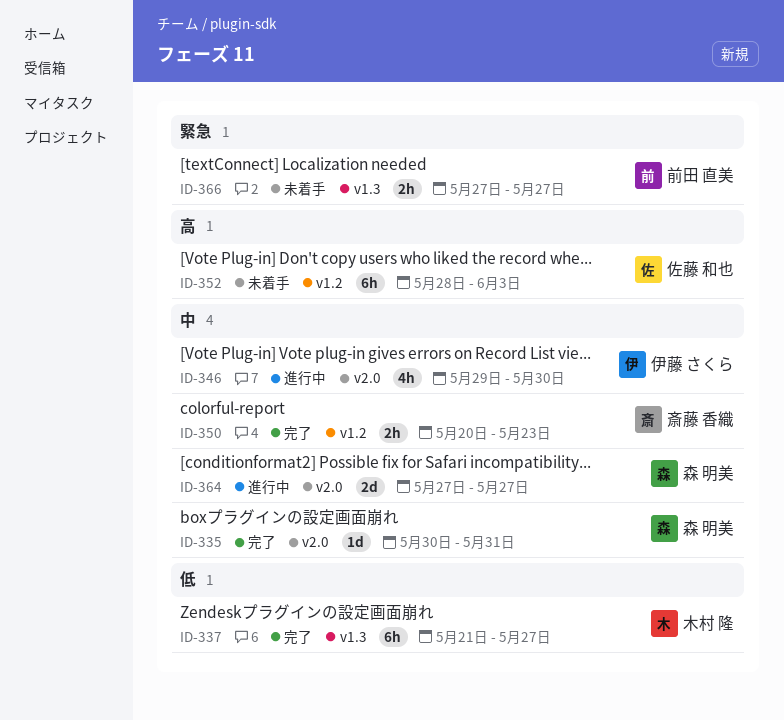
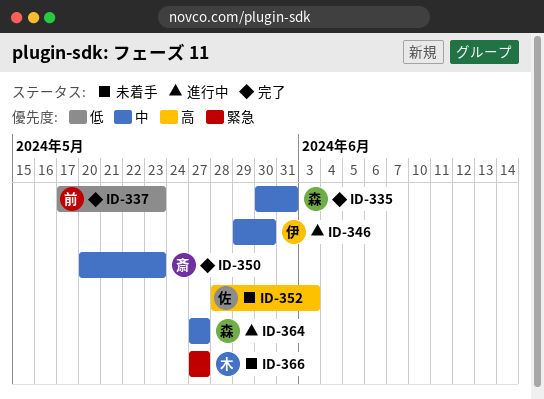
ID-337, owner: 木村 隆 -> 前田 直美
ID-337, start: May 21 -> May 17
ID-337, due: May 27 -> May 23
ID-366, owner: 前田 直美 -> 木村 隆

